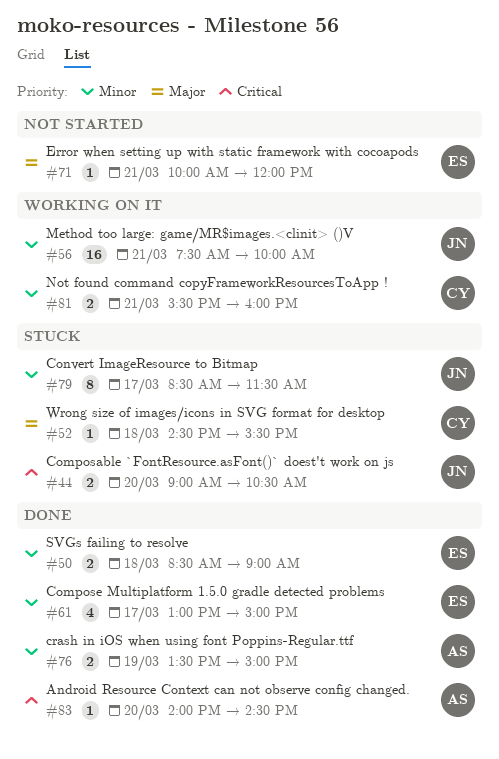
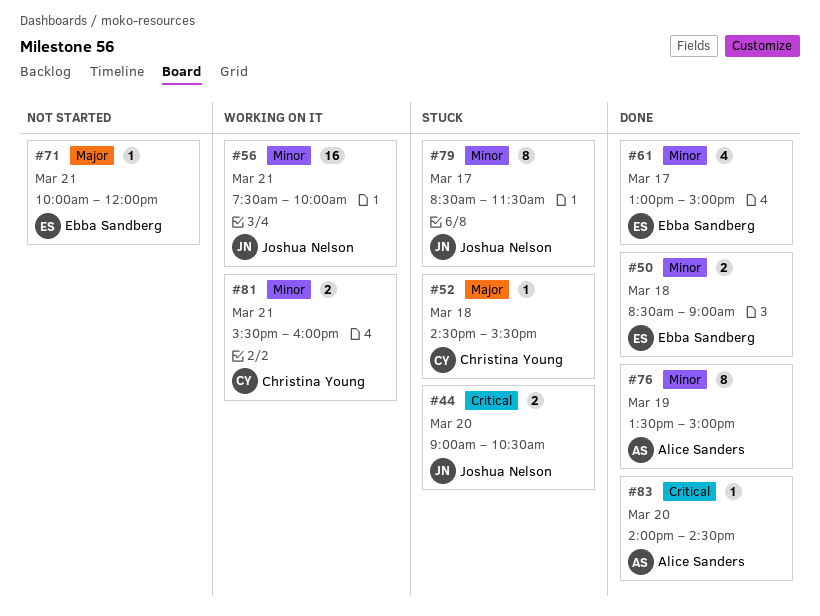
#76, estimate: 2 -> 8

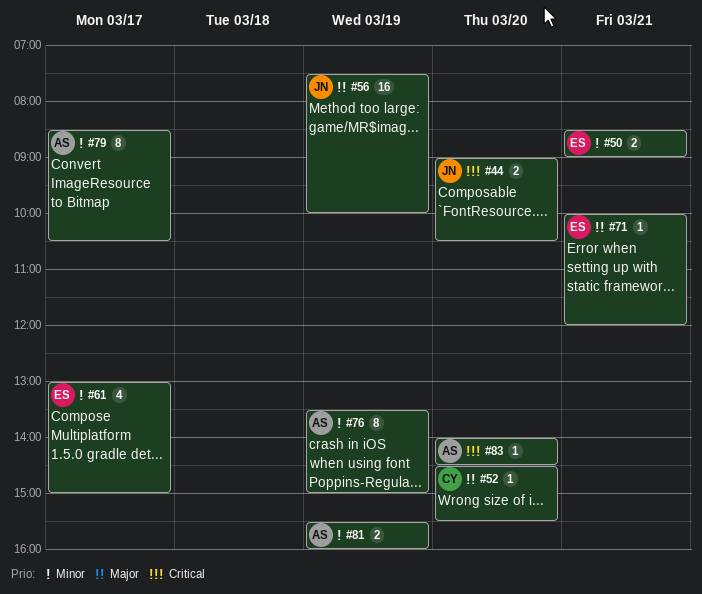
#50, day: Mar 18 -> Mar 21
#52, day: Mar 18 -> Mar 20
#56, priority: Minor -> Major
#56, day: Mar 21 -> Mar 19
#79, owner: Joshua Nelson -> Alice Sanders
#79, ends: 11:30 -> 10:30
#81, owner: Christina Young -> Alice Sanders
#81, day: Mar 21 -> Mar 19

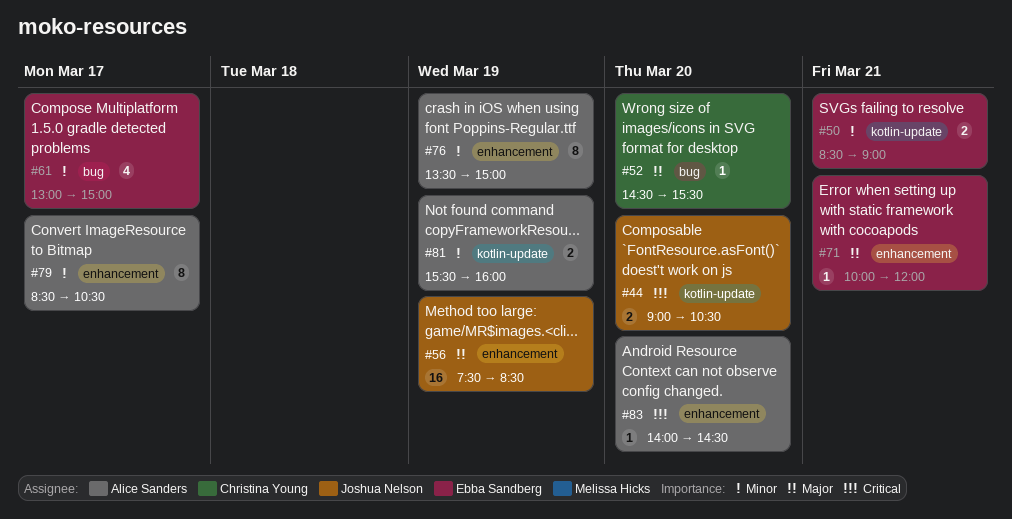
#56, ends: 10:00 -> 08:30

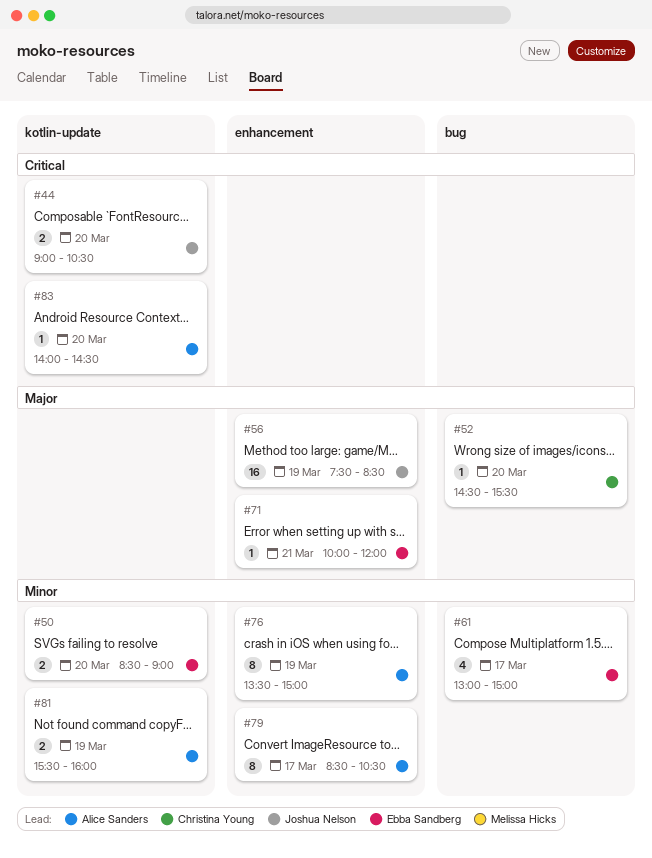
#50, day: Mar 21 -> Mar 20
#83, label: enhancement -> kotlin-update

